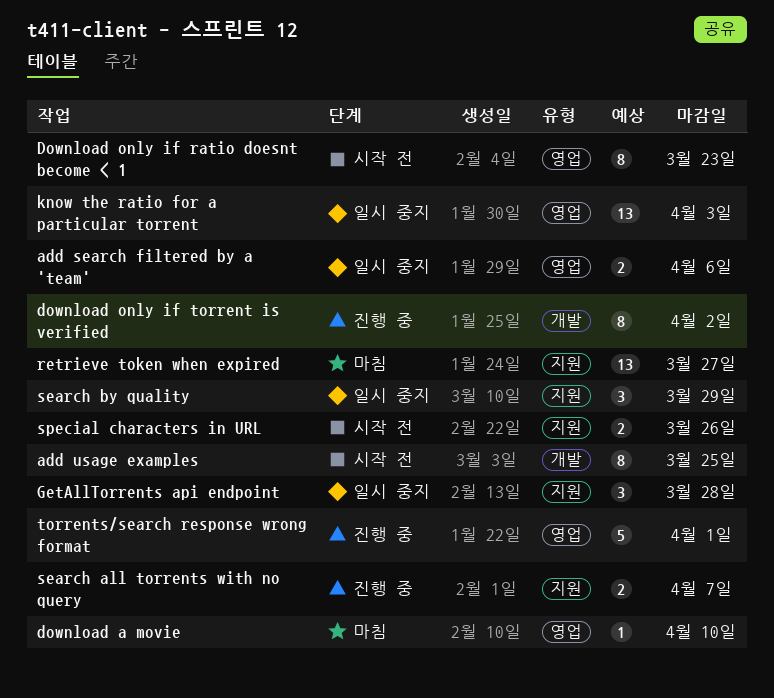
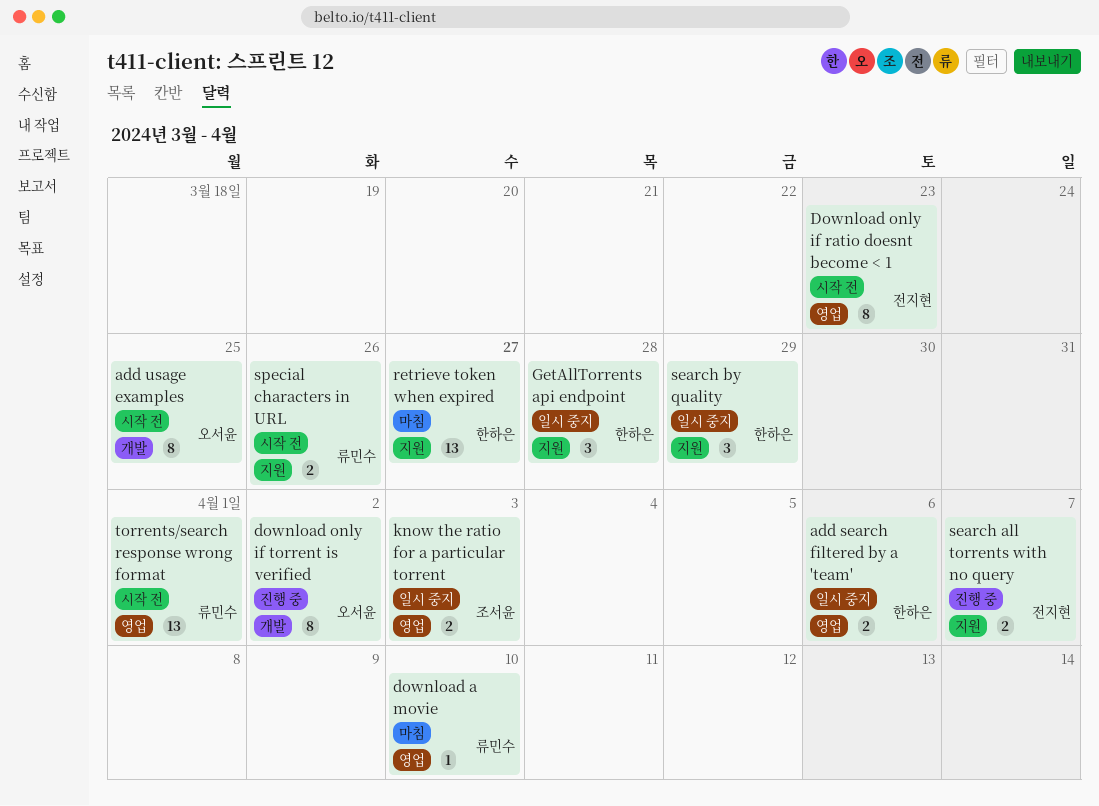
know the ratio for a particular torrent, estimate: 13 -> 2
torrents/search response wrong format, status: 진행 중 -> 시작 전
torrents/search response wrong format, estimate: 5 -> 13

